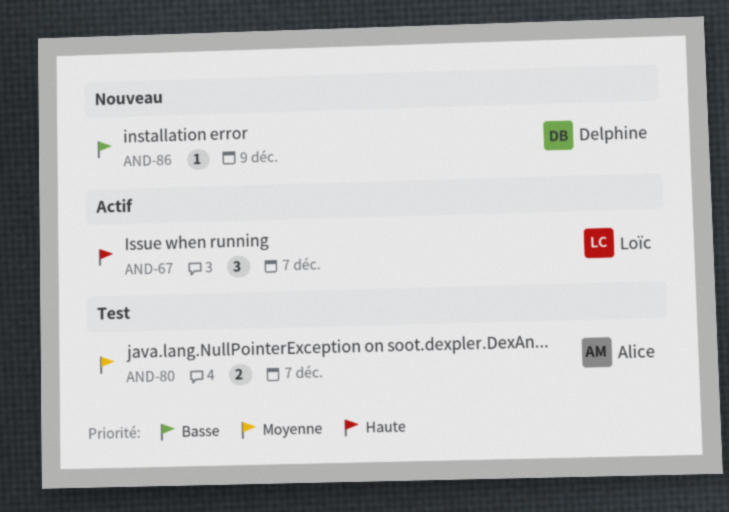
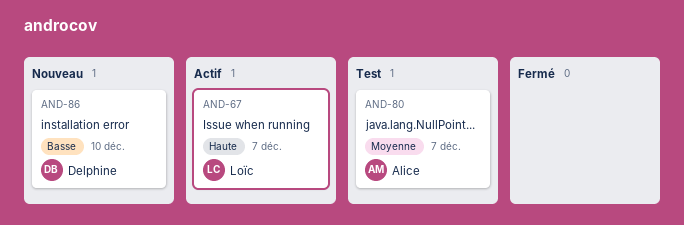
AND-86, due: Dec 9 -> Dec 10

